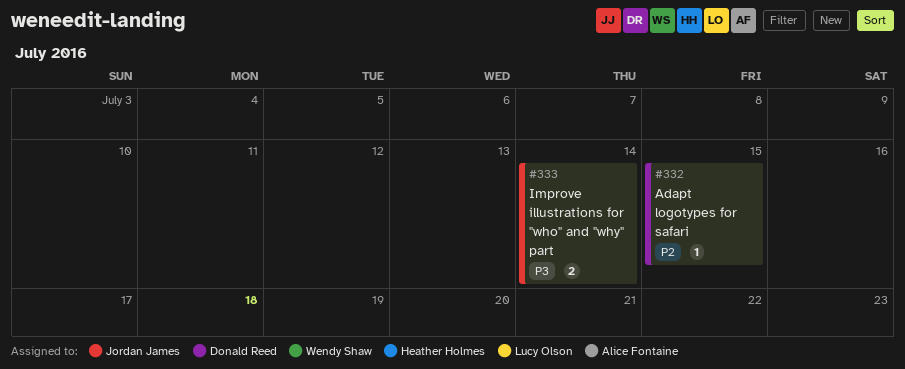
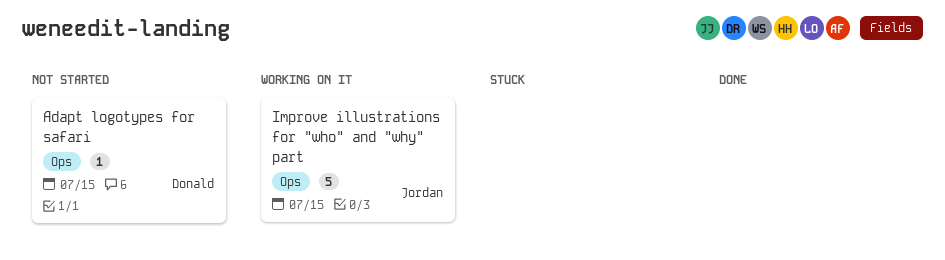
Improve illustrations for "who" and "why" part, estimate: 2 -> 5
Improve illustrations for "who" and "why" part, due: Jul 14 -> Jul 15

